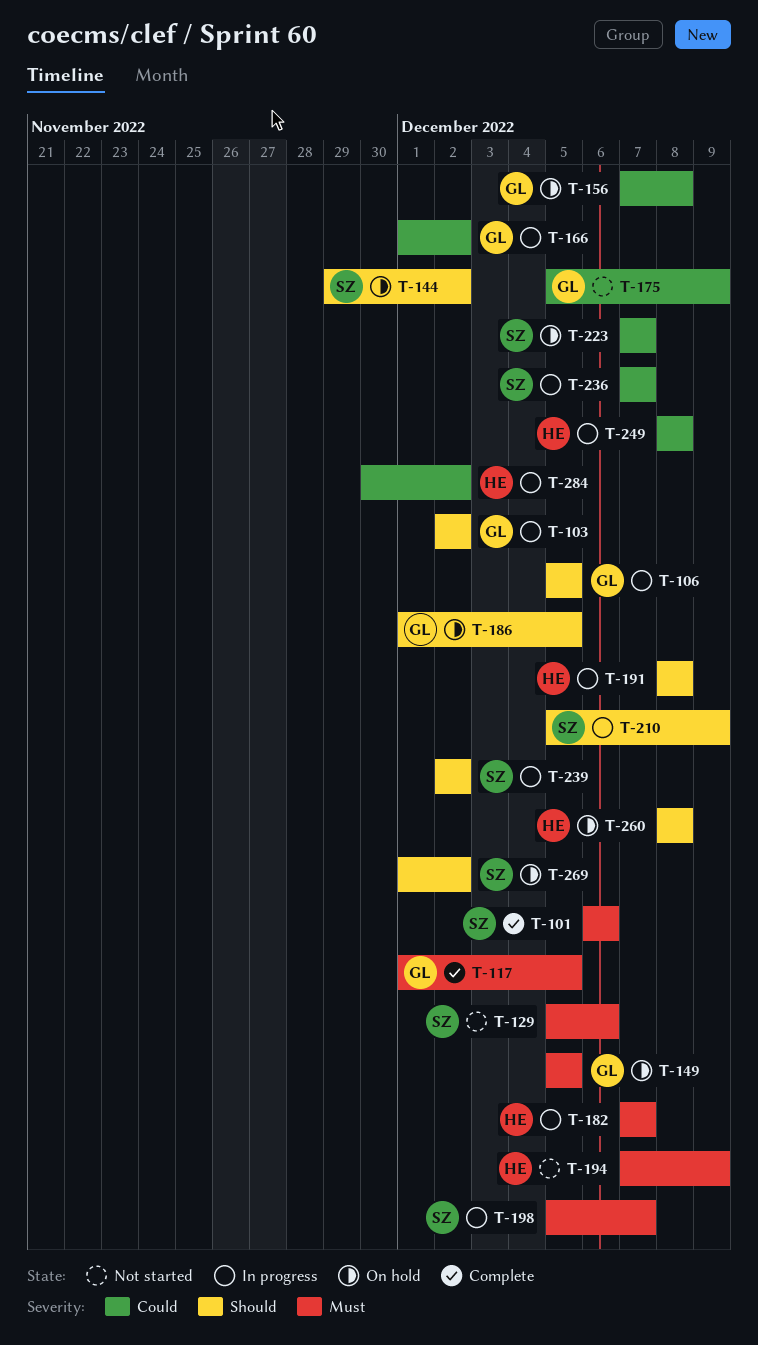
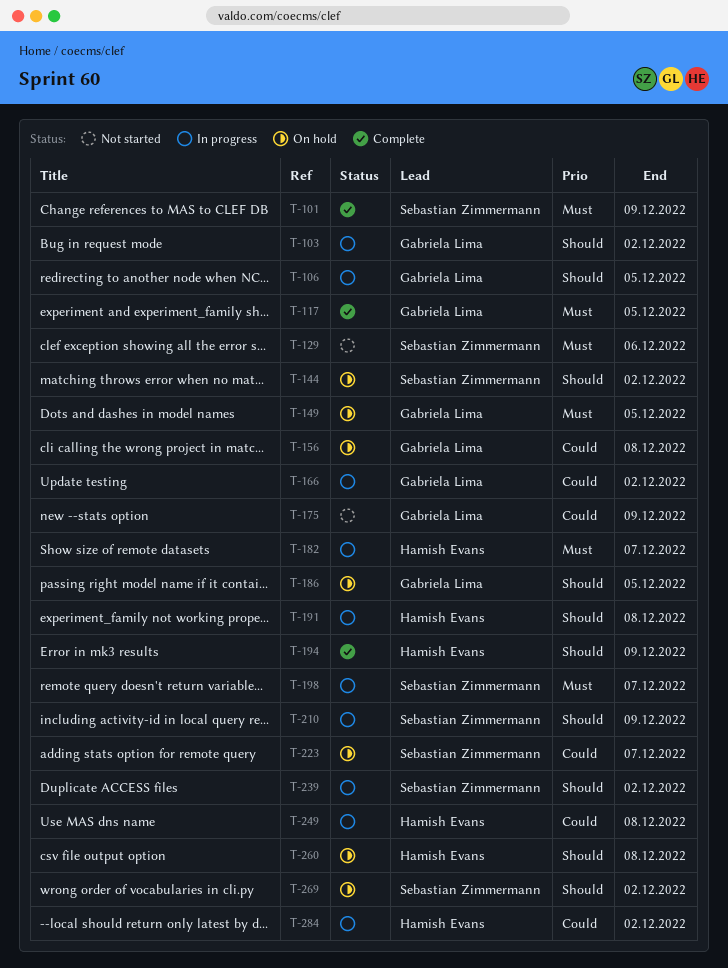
T-101, due: Dec 6 -> Dec 9
T-194, status: Not started -> Complete
T-194, priority: Must -> Should
T-236: present -> none

